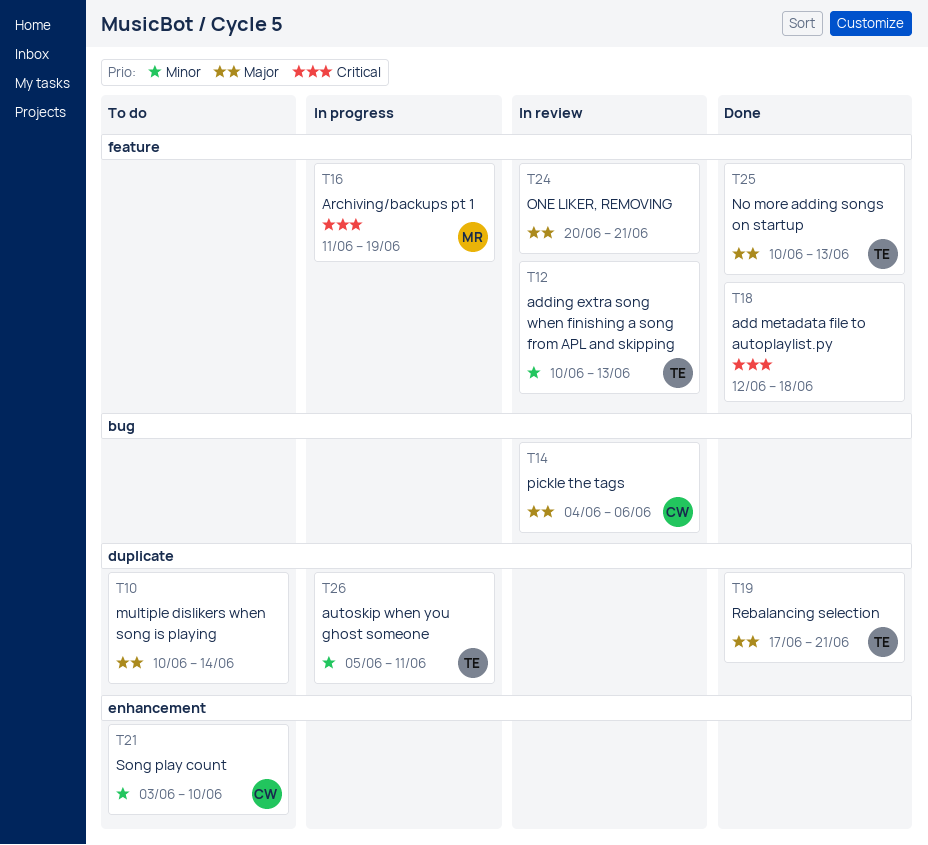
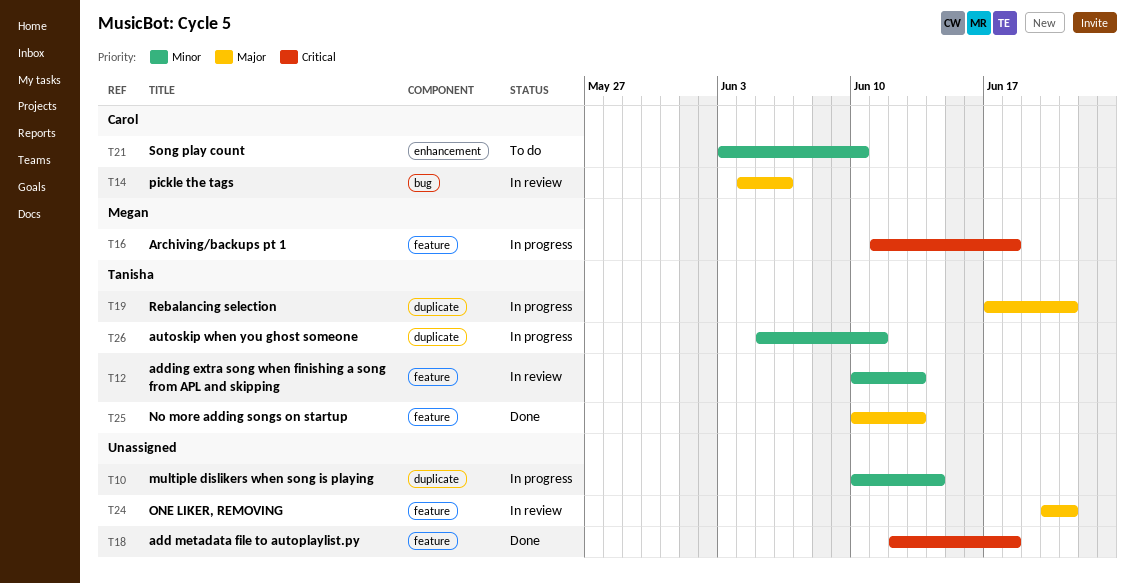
T10, status: To do -> In progress
T10, priority: Major -> Minor
T16, due: Jun 19 -> Jun 18
T19, status: Done -> In progress

